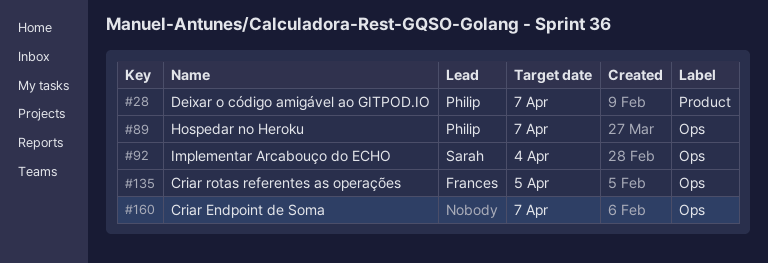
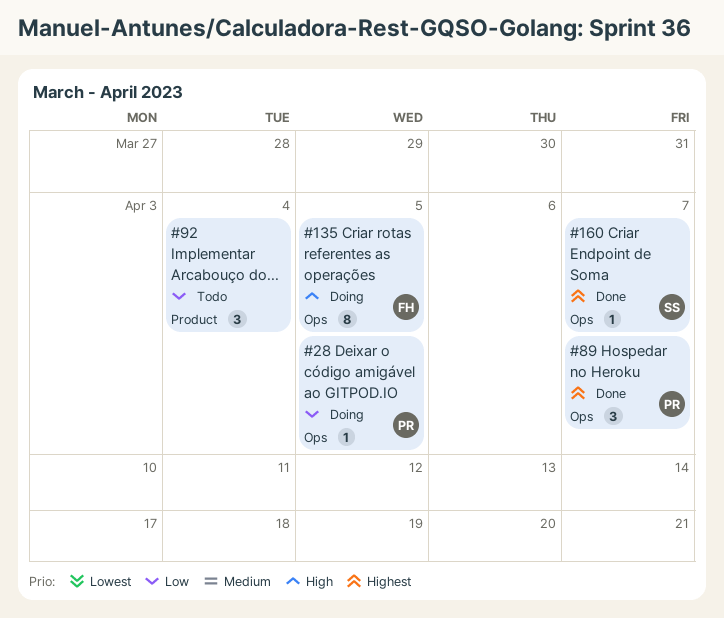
#28, label: Product -> Ops
#28, due: Apr 7 -> Apr 5
#92, owner: Sarah -> none
#92, label: Ops -> Product
#160, owner: none -> Sarah

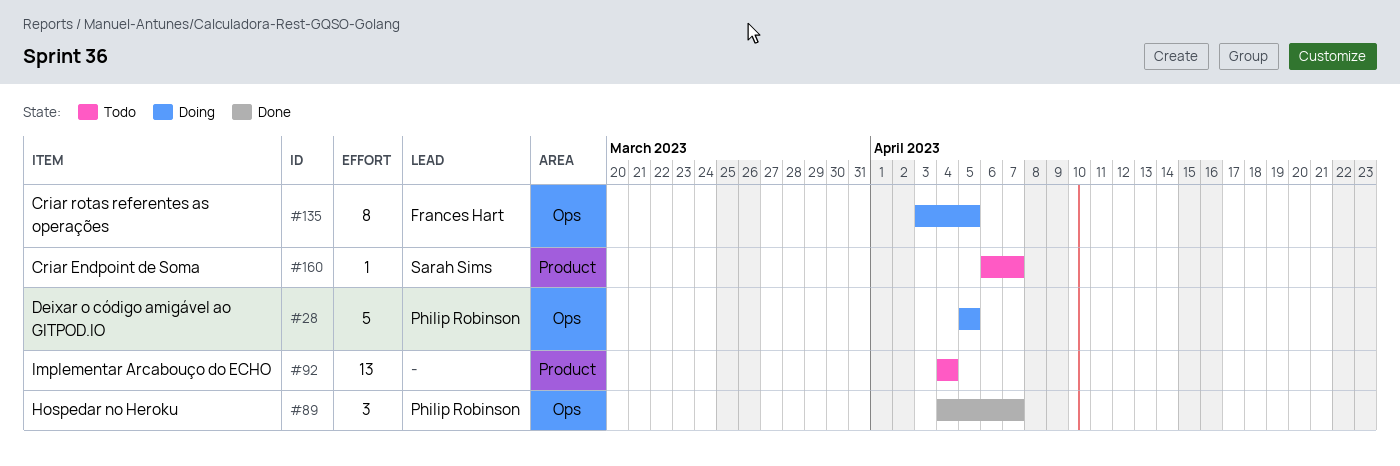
#28, estimate: 1 -> 5
#92, estimate: 3 -> 13
#160, status: Done -> Todo
#160, label: Ops -> Product

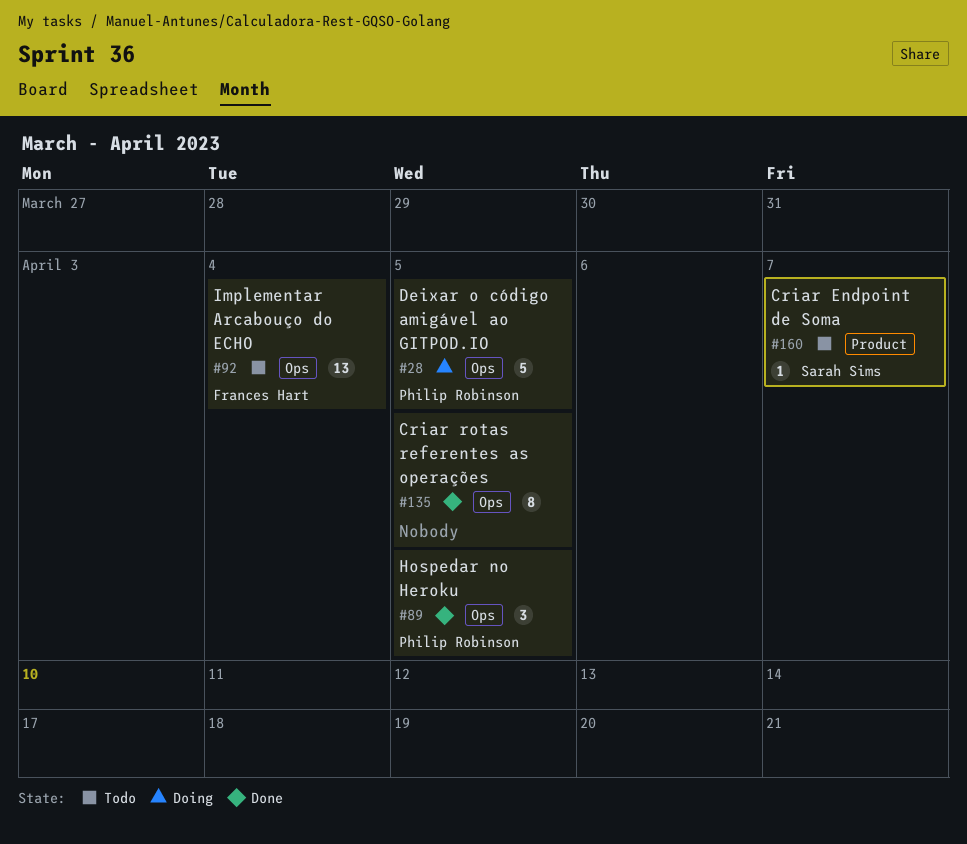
#89, due: Apr 7 -> Apr 5
#92, owner: none -> Frances Hart
#92, label: Product -> Ops
#135, status: Doing -> Done
#135, owner: Frances Hart -> none

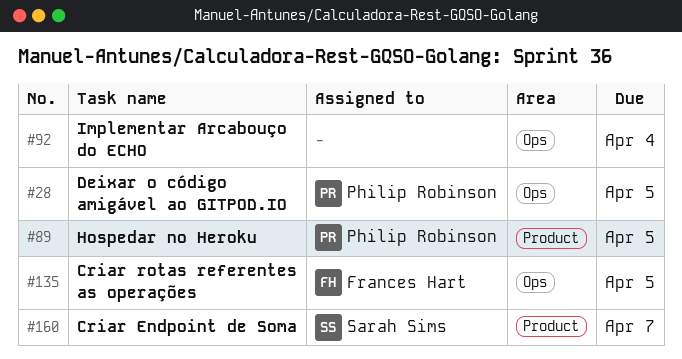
#89, label: Ops -> Product
#92, owner: Frances Hart -> none
#135, owner: none -> Frances Hart

